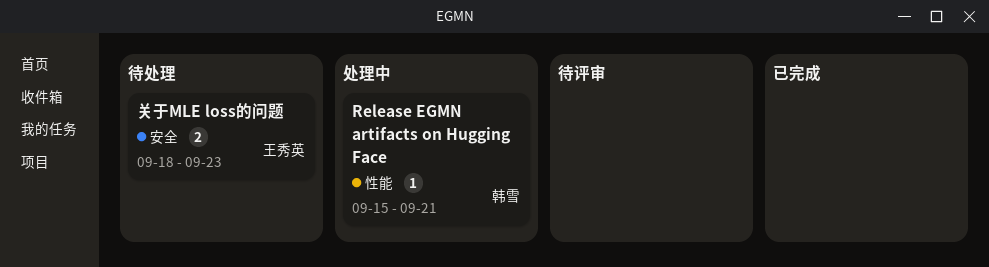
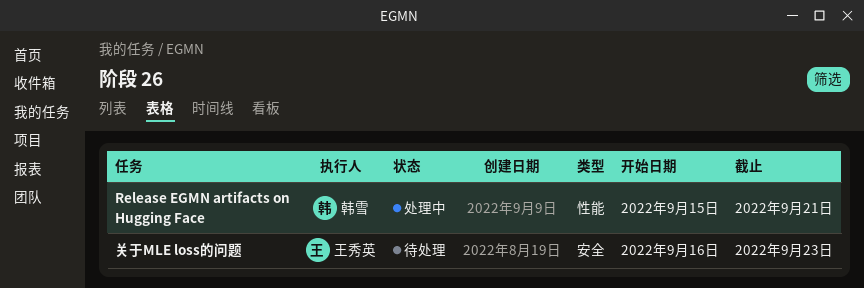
关于MLE loss的问题, start: Sep 18 -> Sep 16

